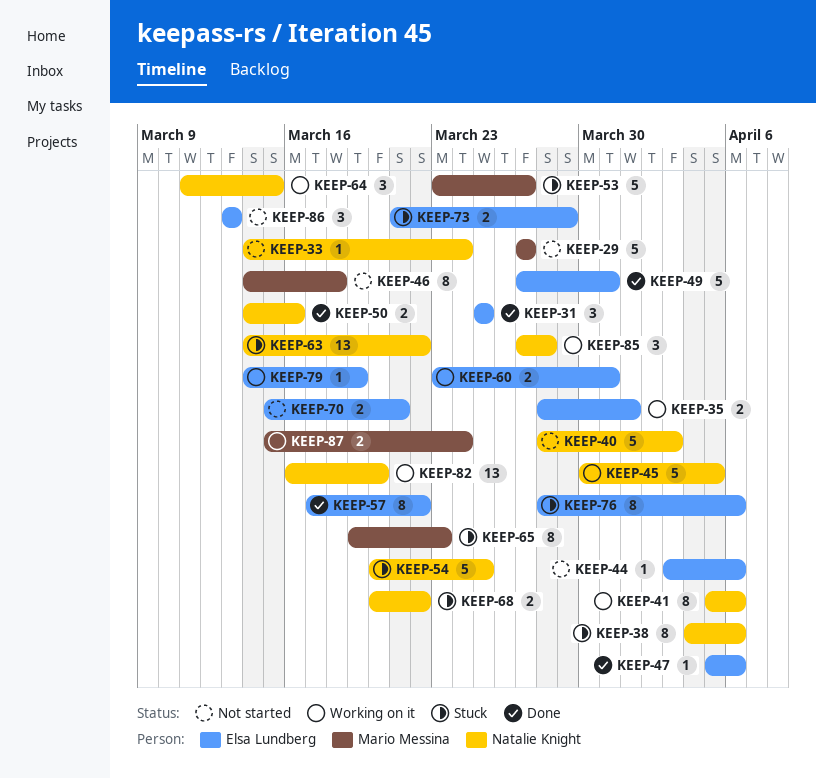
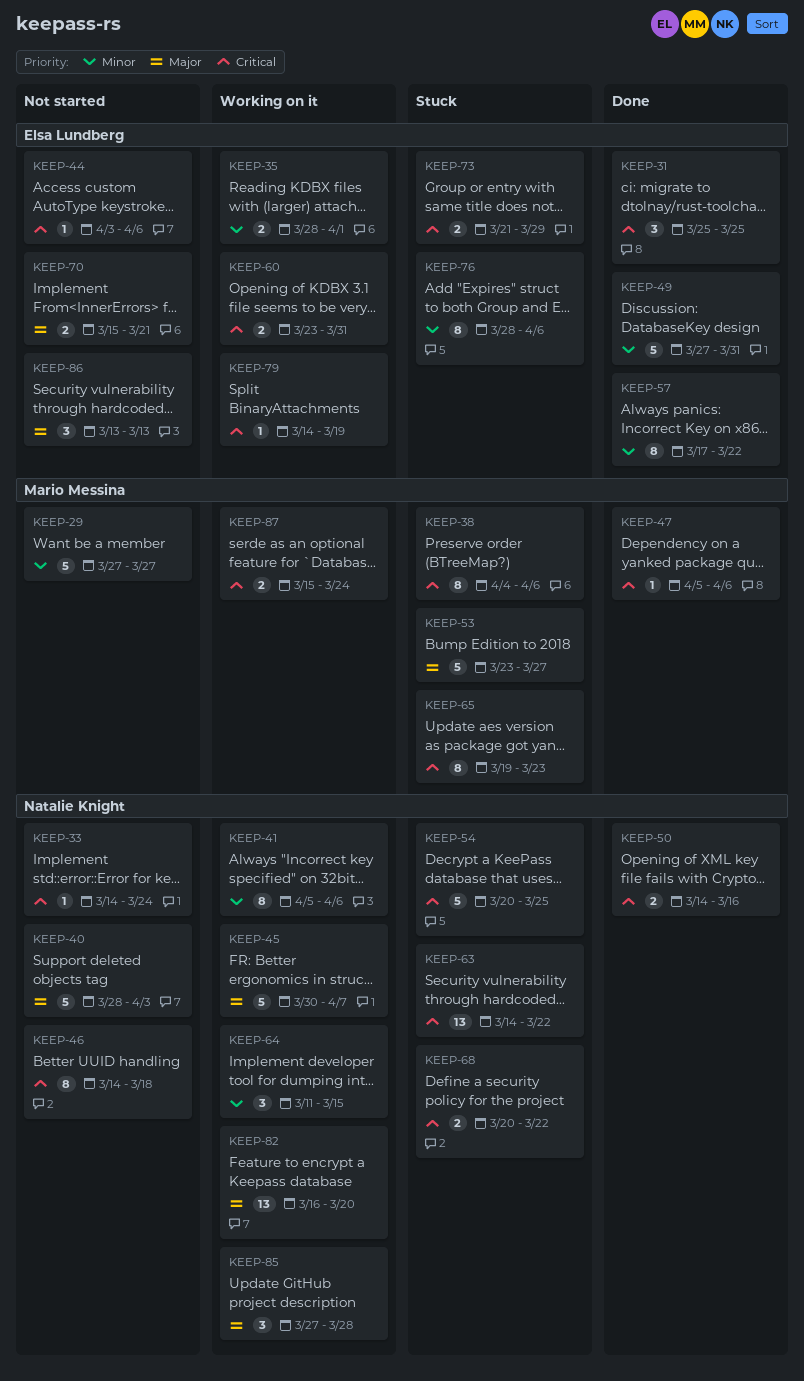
KEEP-38, owner: Natalie Knight -> Mario Messina
KEEP-45, due: Apr 5 -> Apr 7
KEEP-46, owner: Mario Messina -> Natalie Knight
KEEP-47, owner: Elsa Lundberg -> Mario Messina

